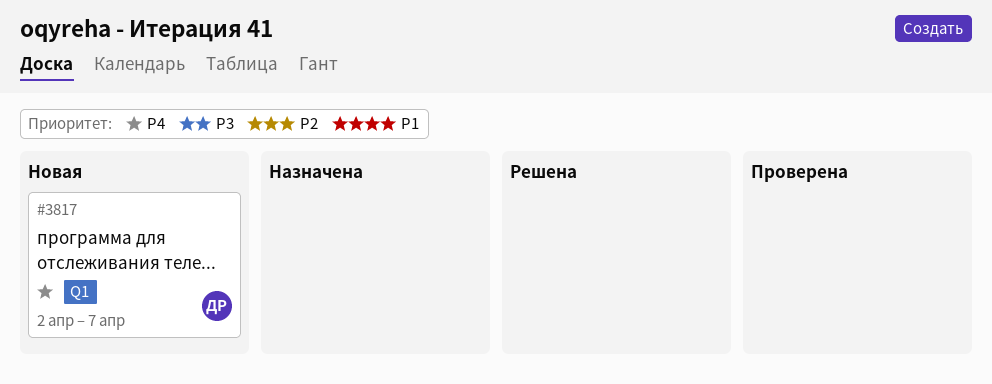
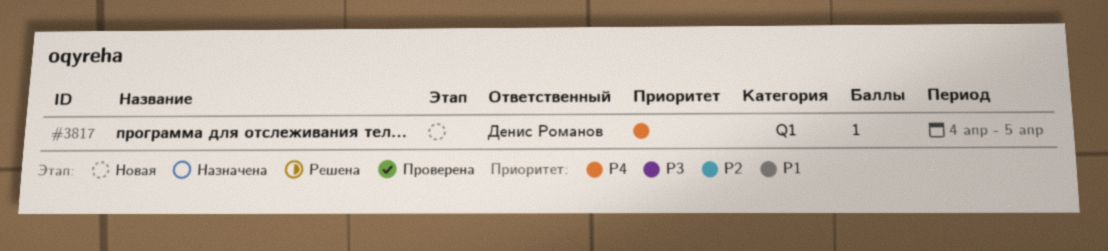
#3817, start: Apr 2 -> Apr 4
#3817, due: Apr 7 -> Apr 5

